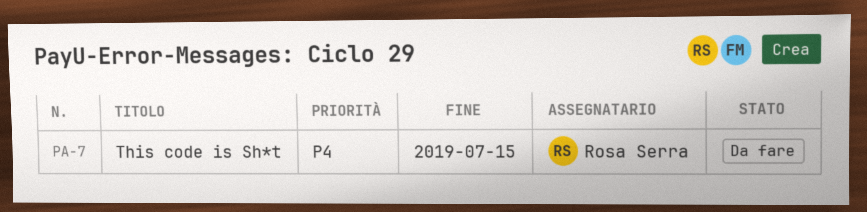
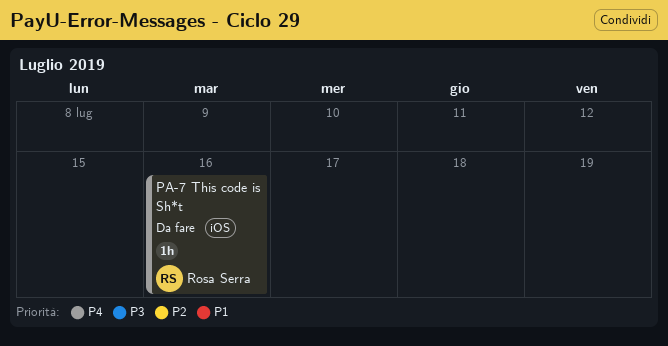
PA-7, due: Jul 15 -> Jul 16

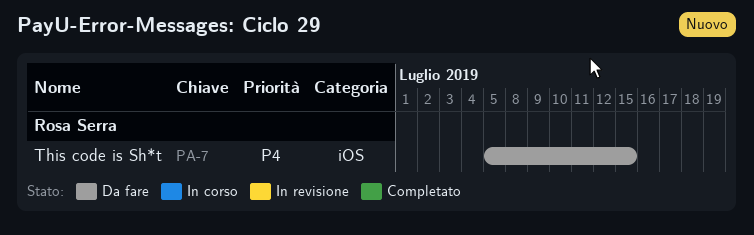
PA-7, due: Jul 16 -> Jul 15

